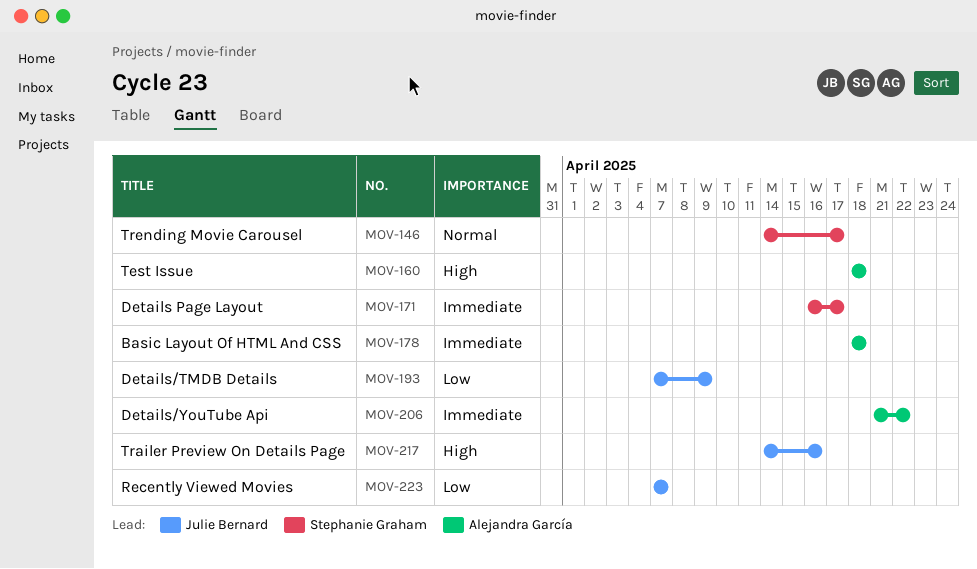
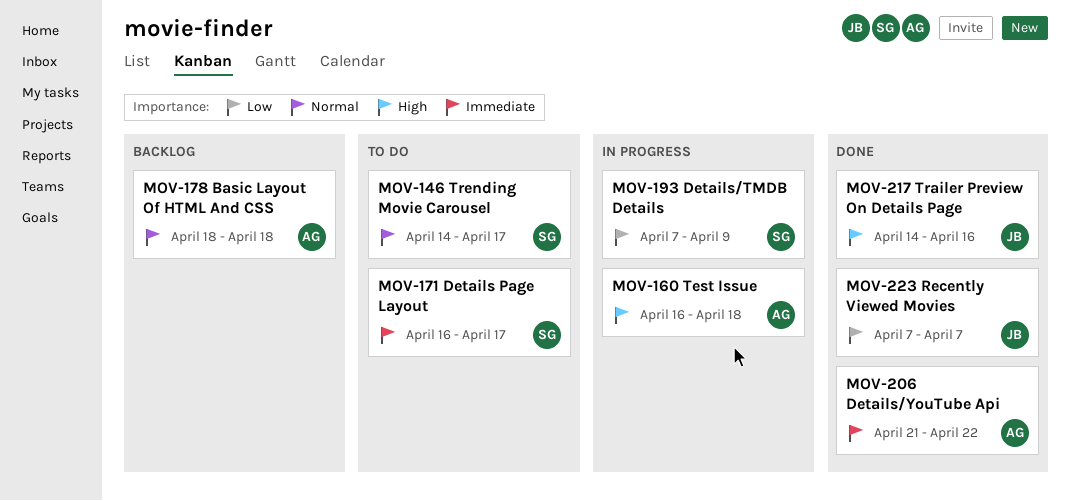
MOV-160, start: Apr 18 -> Apr 16
MOV-178, priority: Immediate -> Normal
MOV-193, owner: Julie Bernard -> Stephanie Graham

